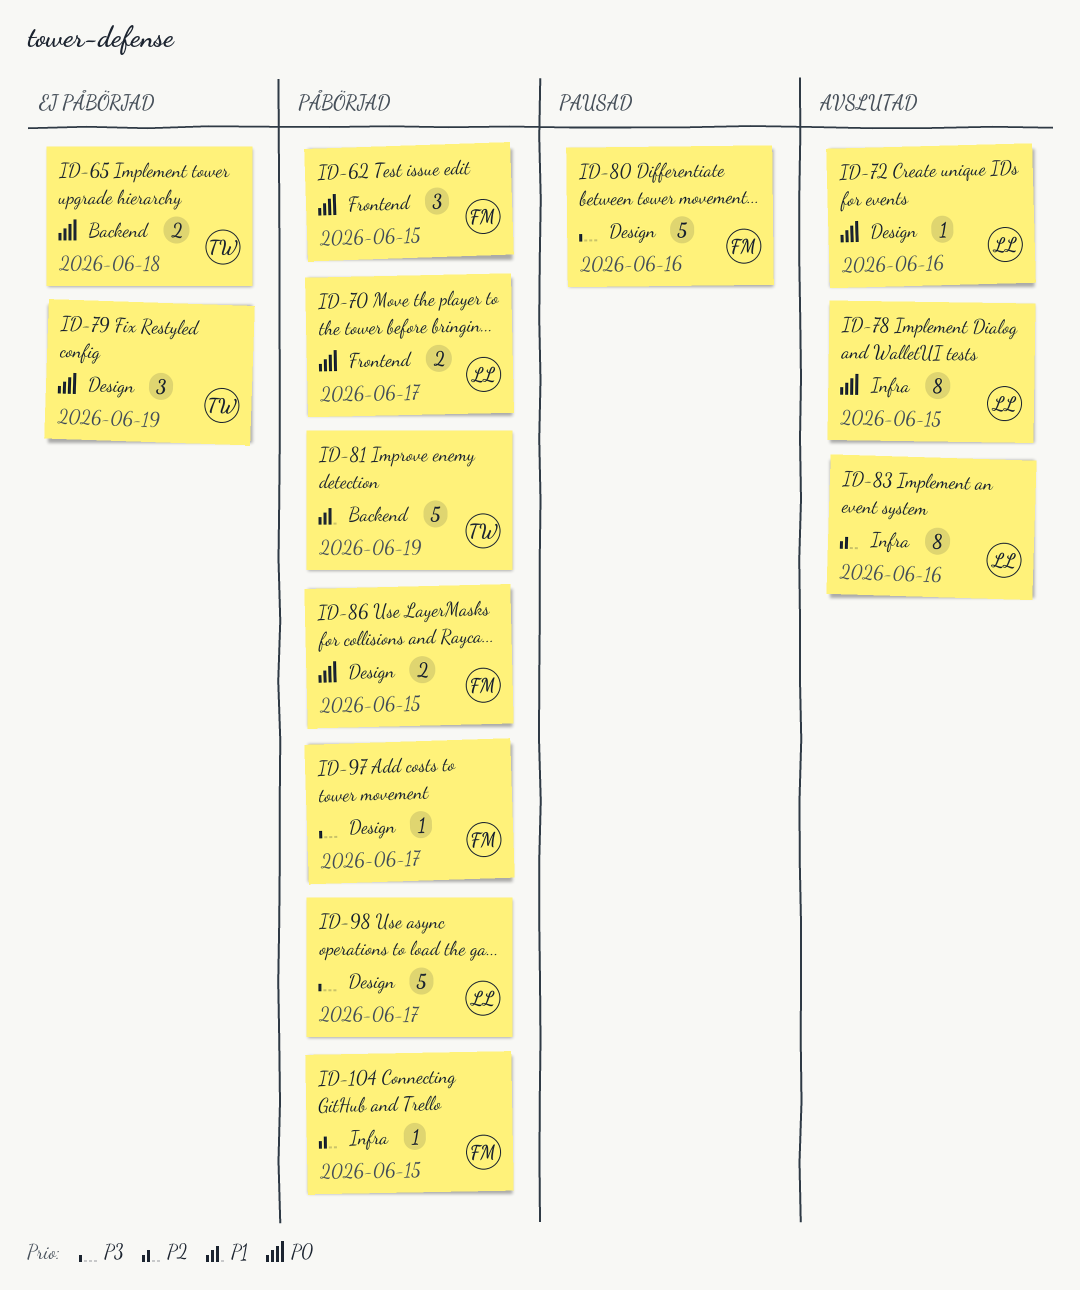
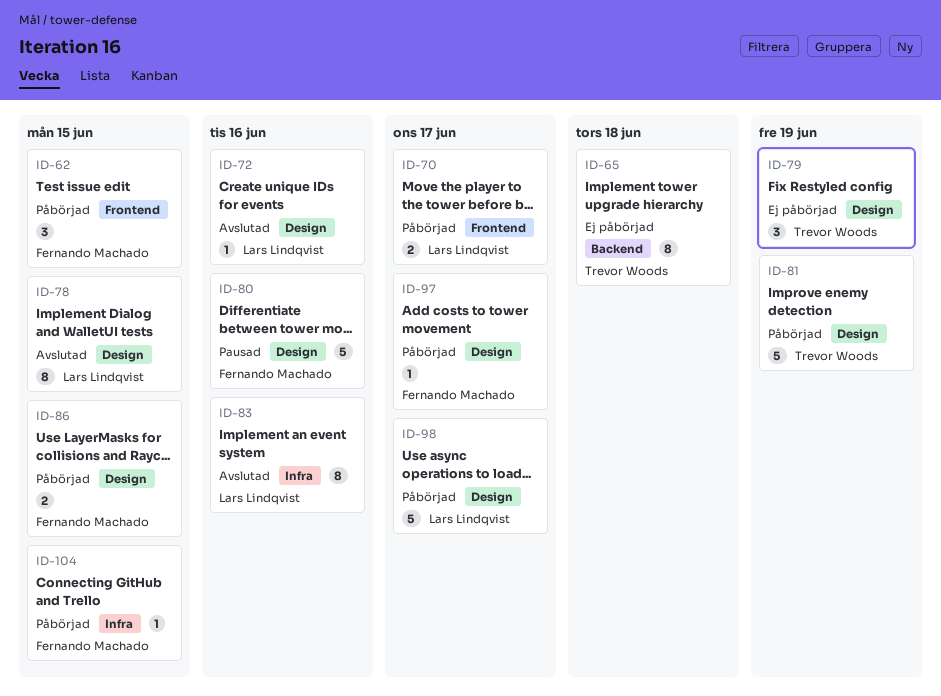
ID-65, estimate: 2 -> 8
ID-78, label: Infra -> Design
ID-81, label: Backend -> Design

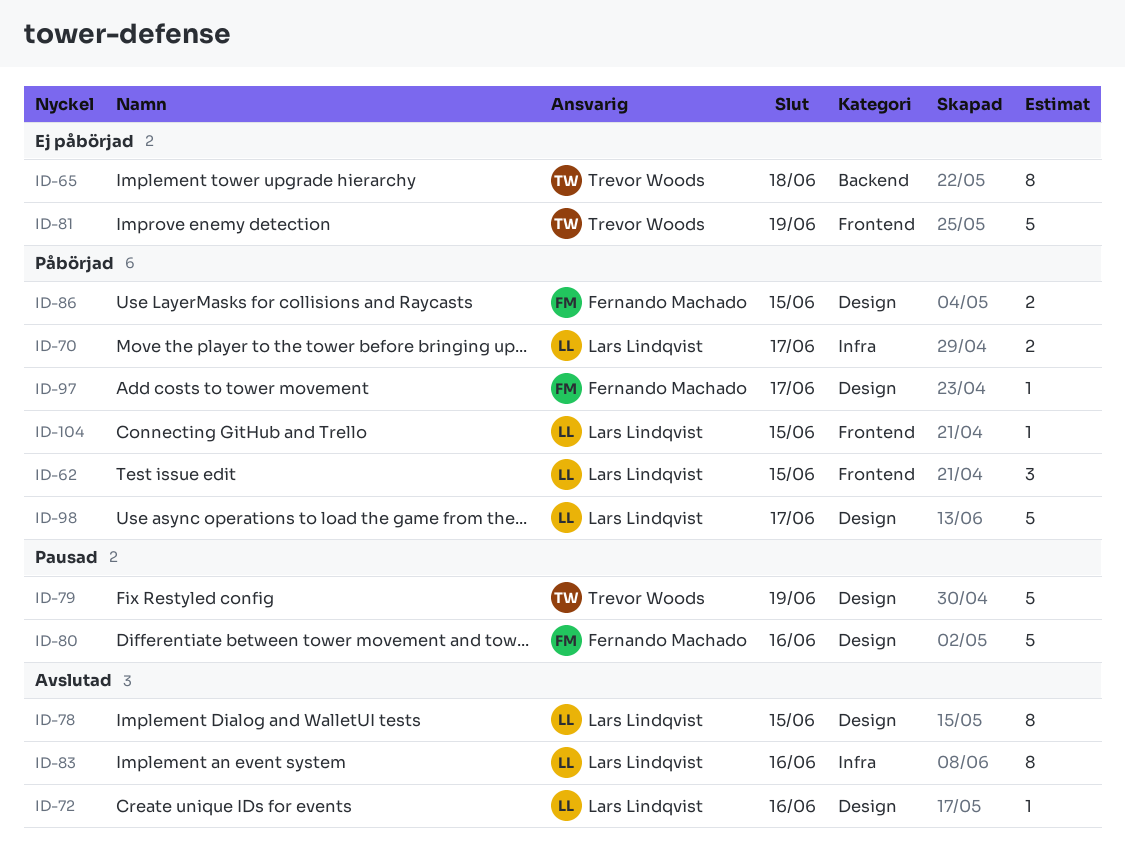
ID-62, owner: Fernando Machado -> Lars Lindqvist
ID-70, label: Frontend -> Infra
ID-79, status: Ej påbörjad -> Pausad
ID-79, estimate: 3 -> 5
ID-81, status: Påbörjad -> Ej påbörjad
ID-81, label: Design -> Frontend
ID-104, owner: Fernando Machado -> Lars Lindqvist
ID-104, label: Infra -> Frontend

